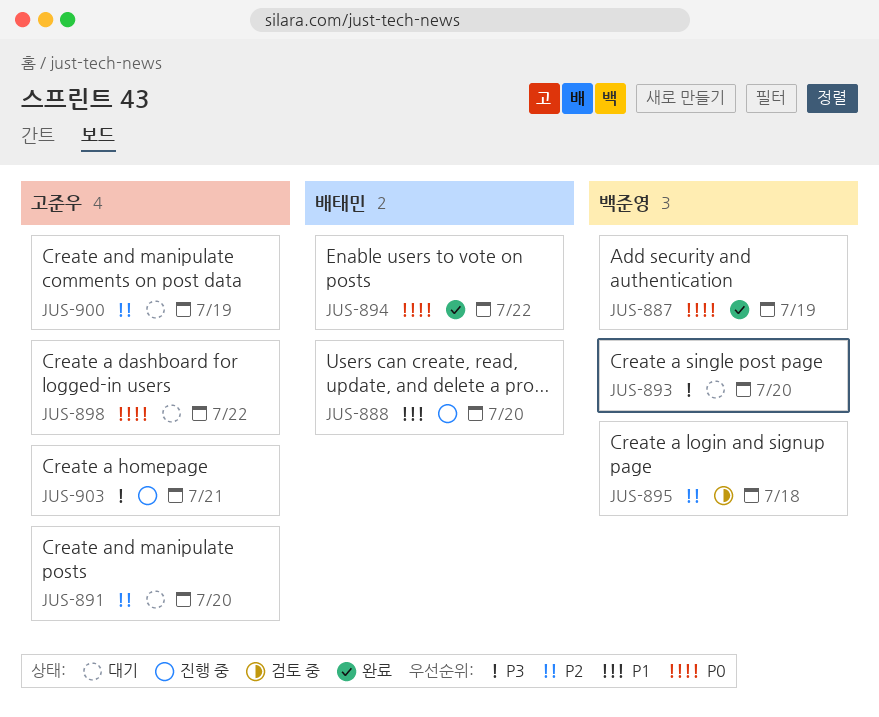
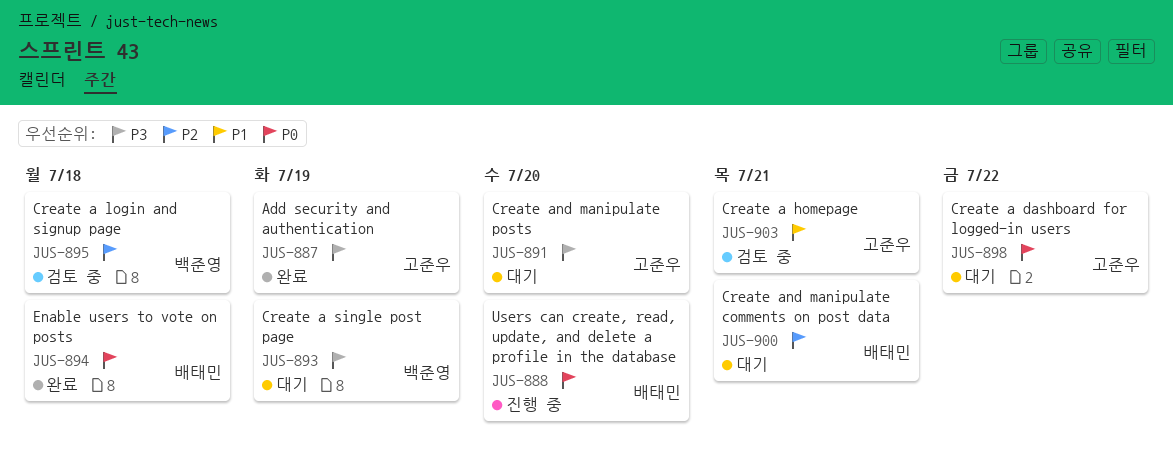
JUS-887, owner: 백준영 -> 고준우
JUS-887, priority: P0 -> P3
JUS-888, priority: P1 -> P0
JUS-891, priority: P2 -> P3
JUS-893, due: Jul 20 -> Jul 19
JUS-894, due: Jul 22 -> Jul 18
JUS-900, owner: 고준우 -> 배태민
JUS-900, due: Jul 19 -> Jul 21
JUS-903, status: 진행 중 -> 검토 중
JUS-903, priority: P3 -> P1

